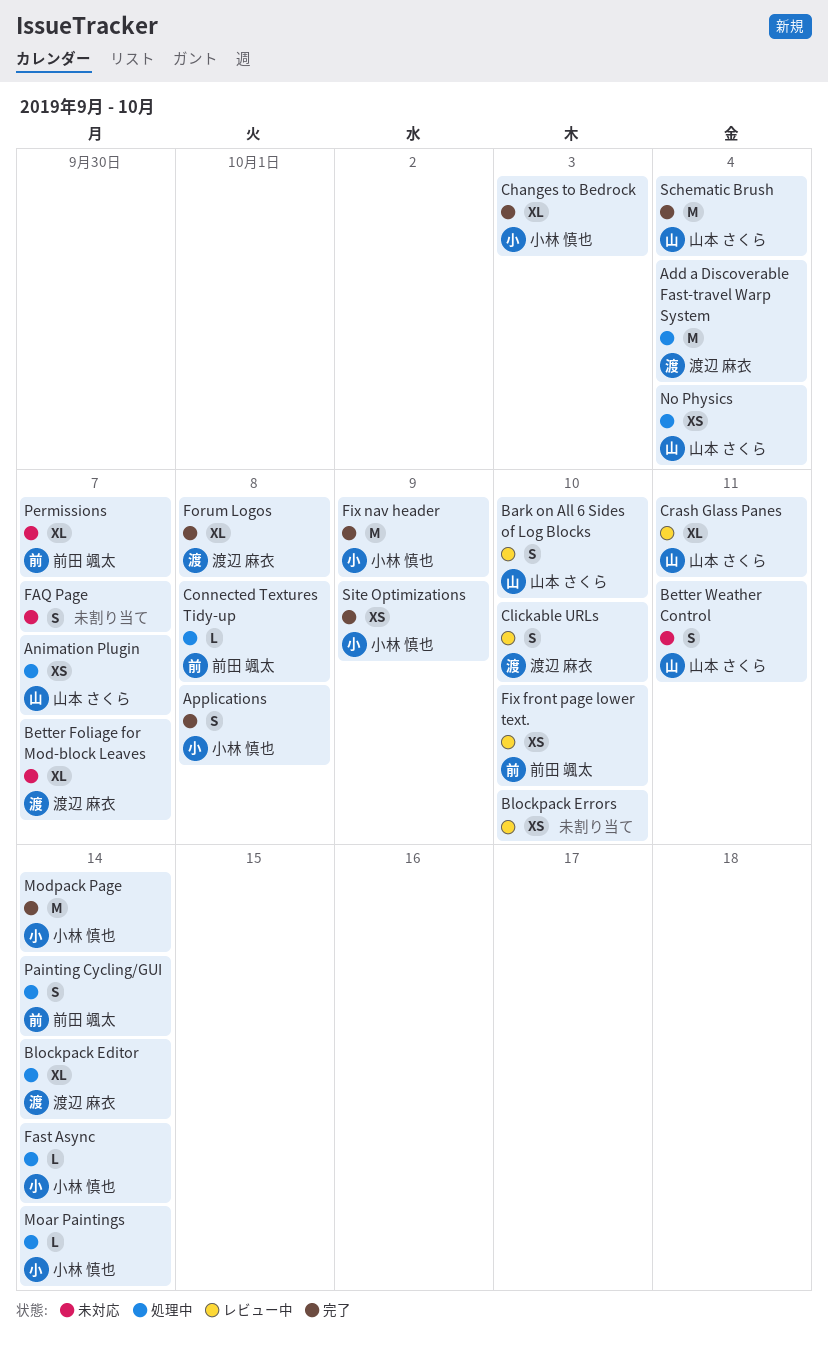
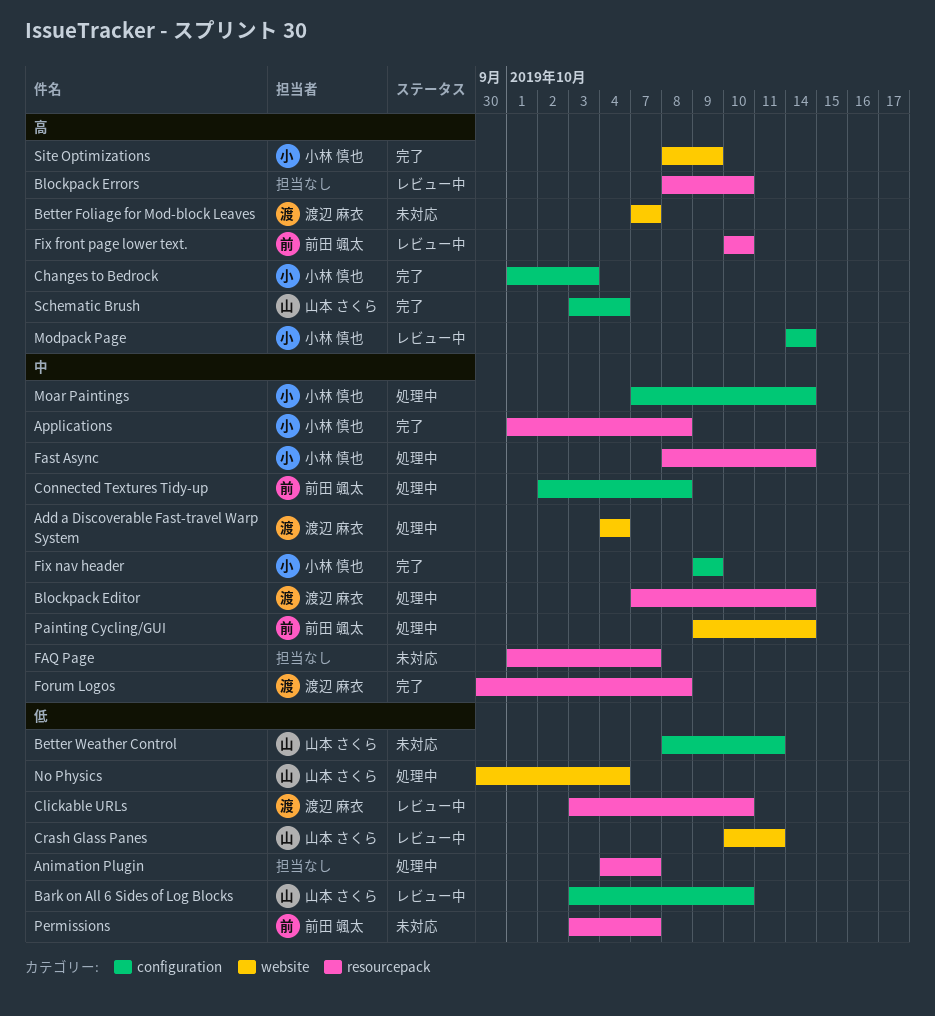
Animation Plugin, owner: 山本 さくら -> none
Modpack Page, status: 完了 -> レビュー中

